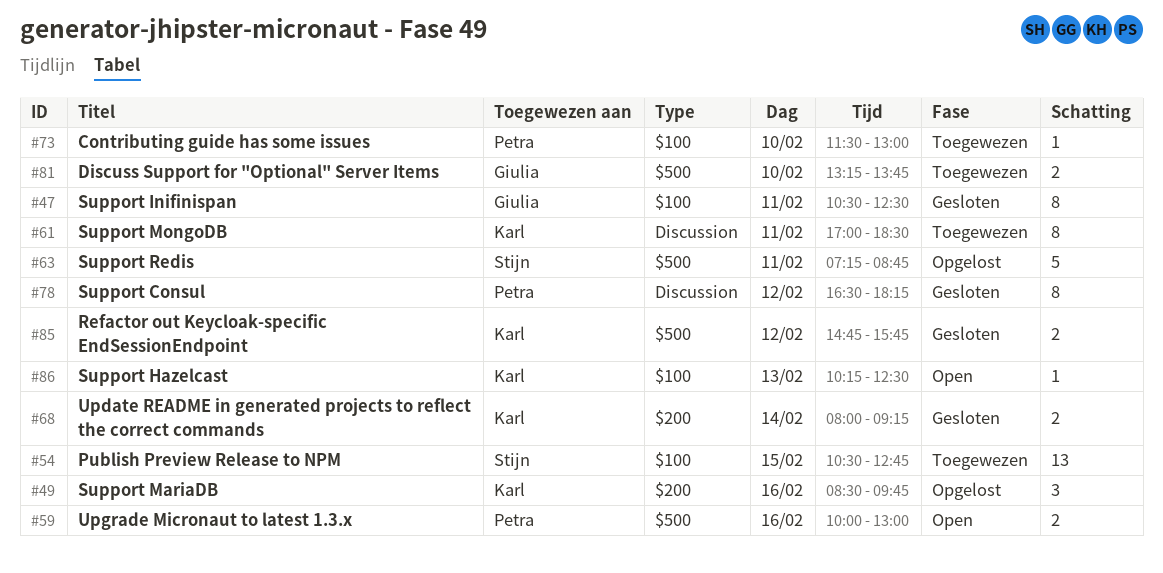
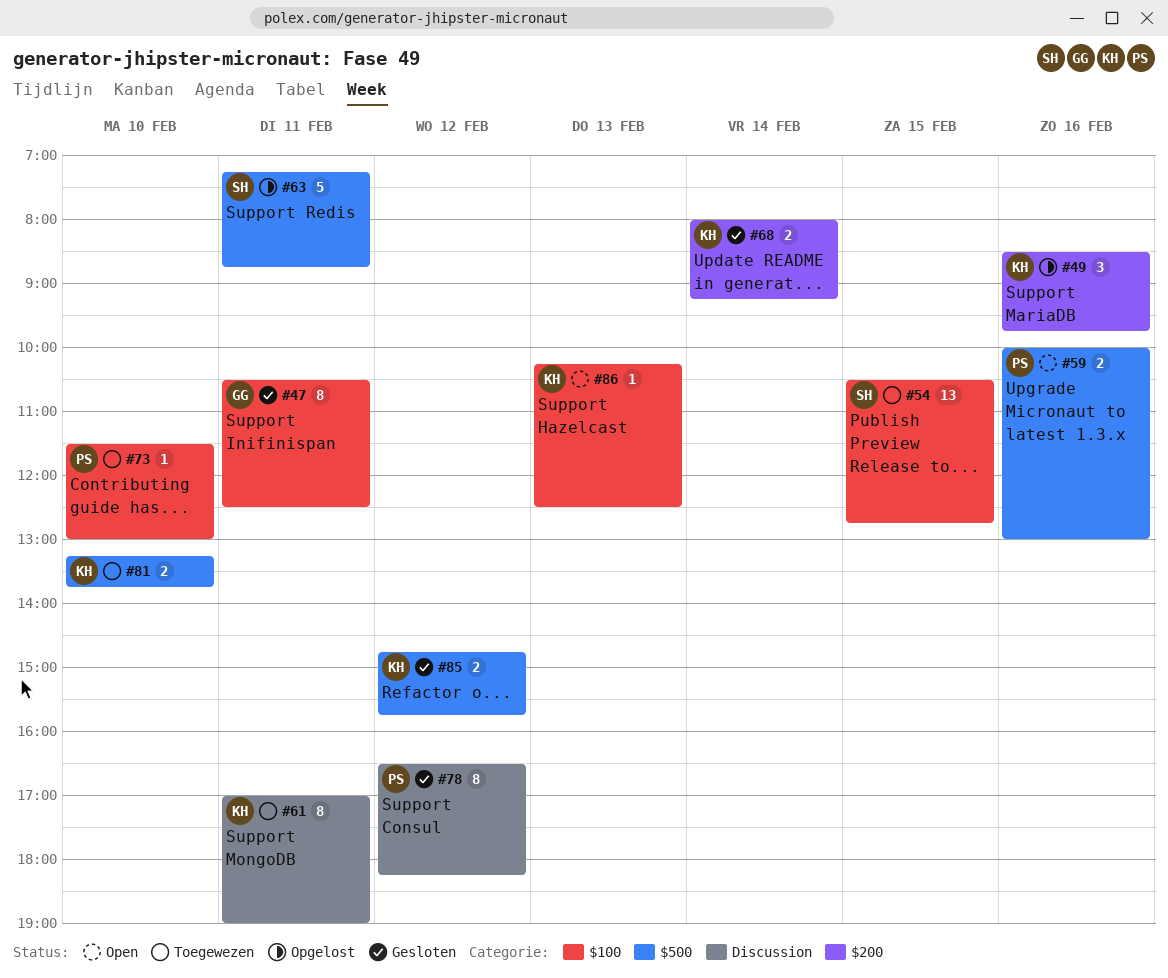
#61, ends: 18:30 -> 19:00
#81, owner: Giulia -> Karl

